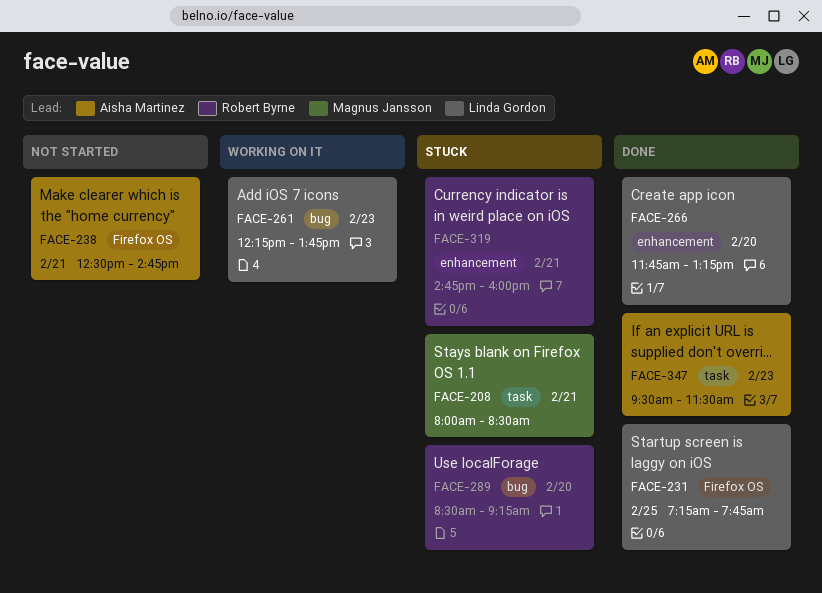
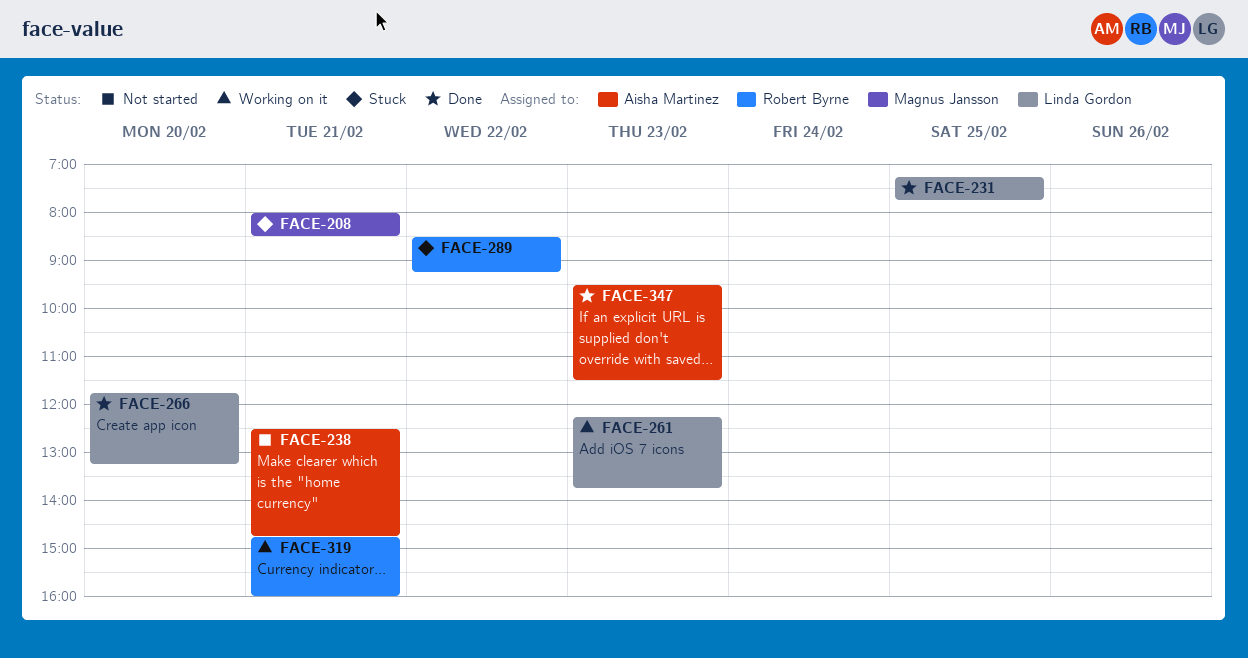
FACE-289, day: Feb 20 -> Feb 22
FACE-319, status: Stuck -> Working on it

